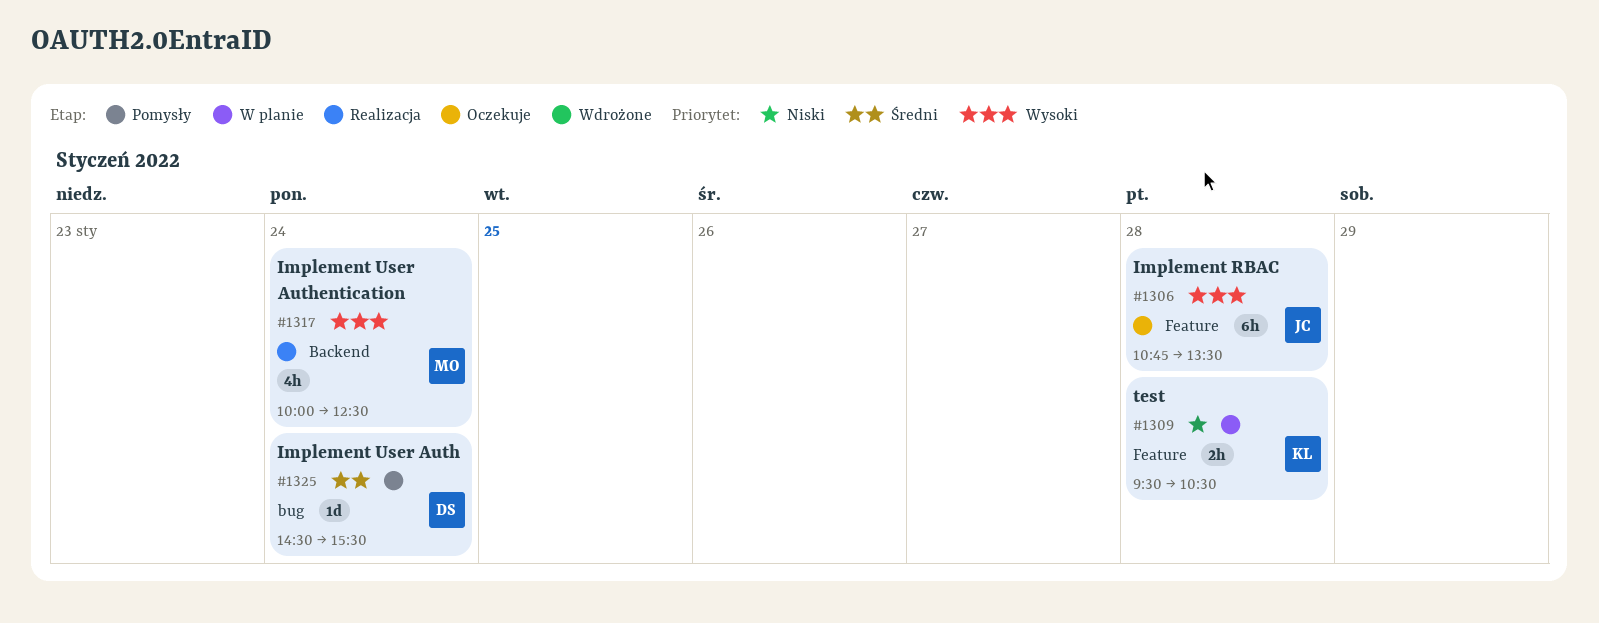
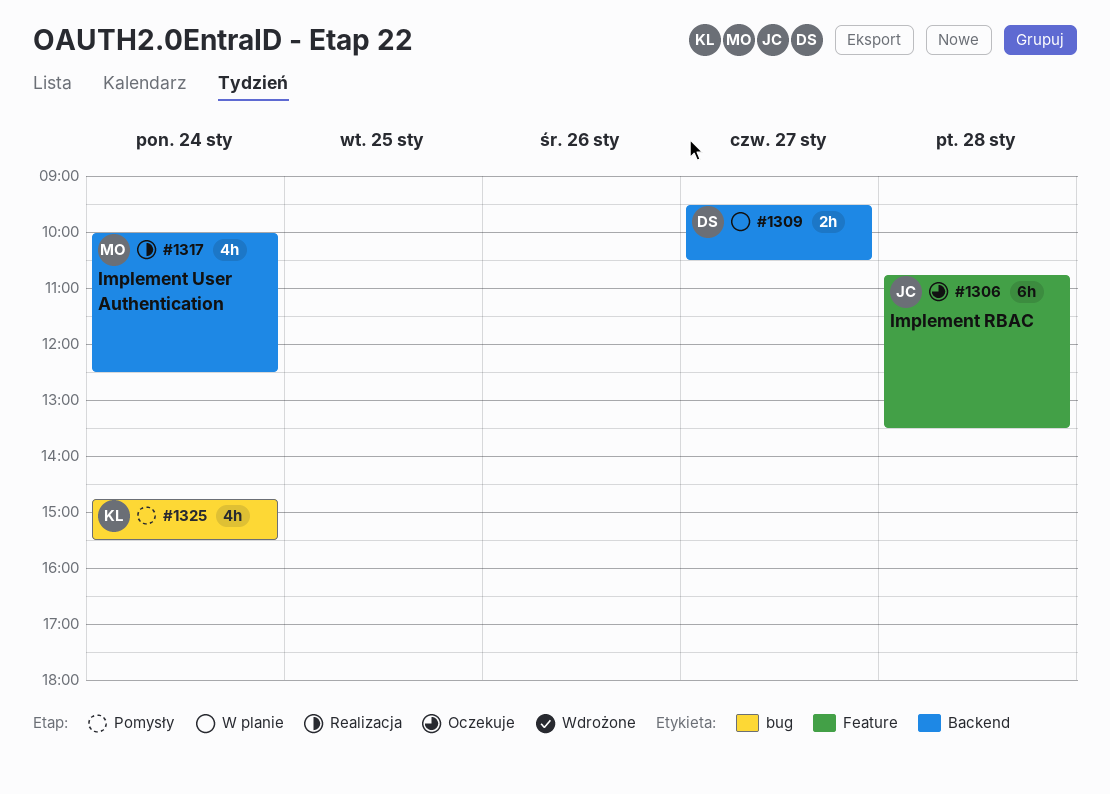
#1309, owner: KL -> DS
#1309, label: Feature -> Backend
#1309, day: Jan 28 -> Jan 27
#1325, owner: DS -> KL
#1325, estimate: 1d -> 4h
#1325, begins: 14:30 -> 14:45

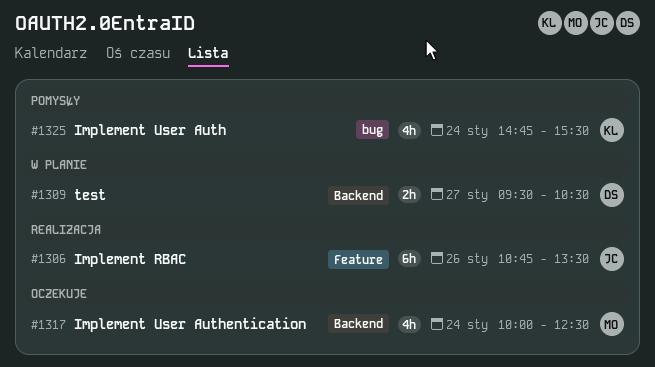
#1306, status: Oczekuje -> Realizacja
#1306, day: Jan 28 -> Jan 26
#1317, status: Realizacja -> Oczekuje

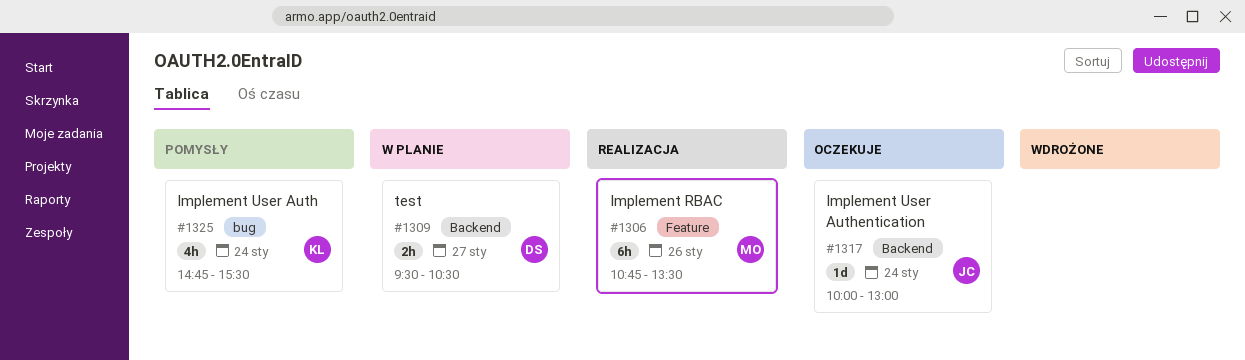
#1306, owner: JC -> MO
#1317, owner: MO -> JC
#1317, estimate: 4h -> 1d
#1317, ends: 12:30 -> 13:00

